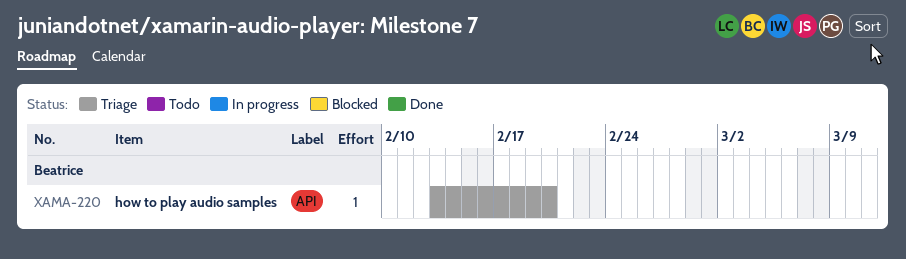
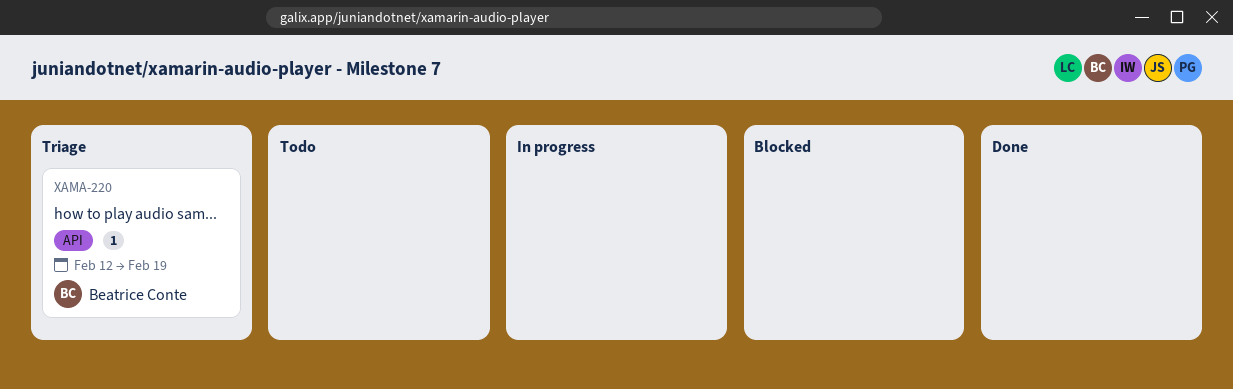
XAMA-220, start: Feb 13 -> Feb 12
XAMA-220, due: Feb 20 -> Feb 19

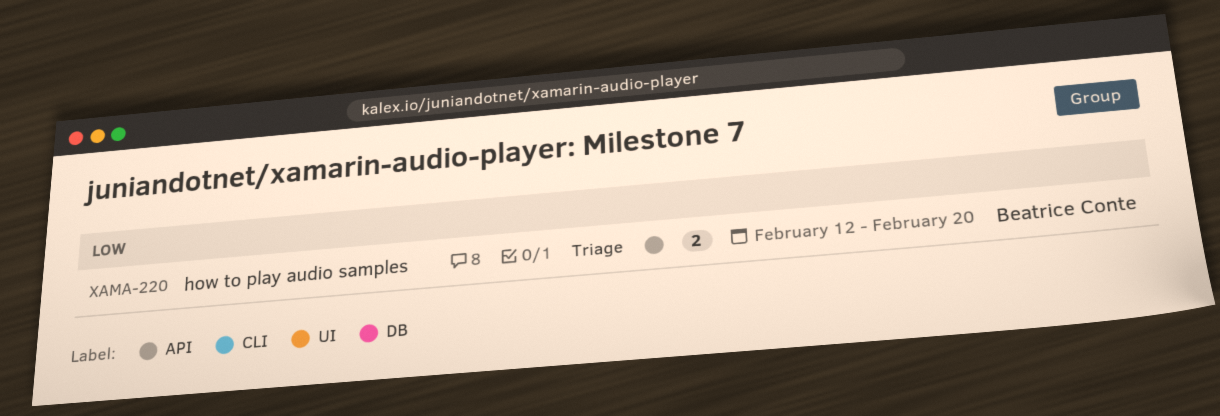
XAMA-220, estimate: 1 -> 2
XAMA-220, due: Feb 19 -> Feb 20

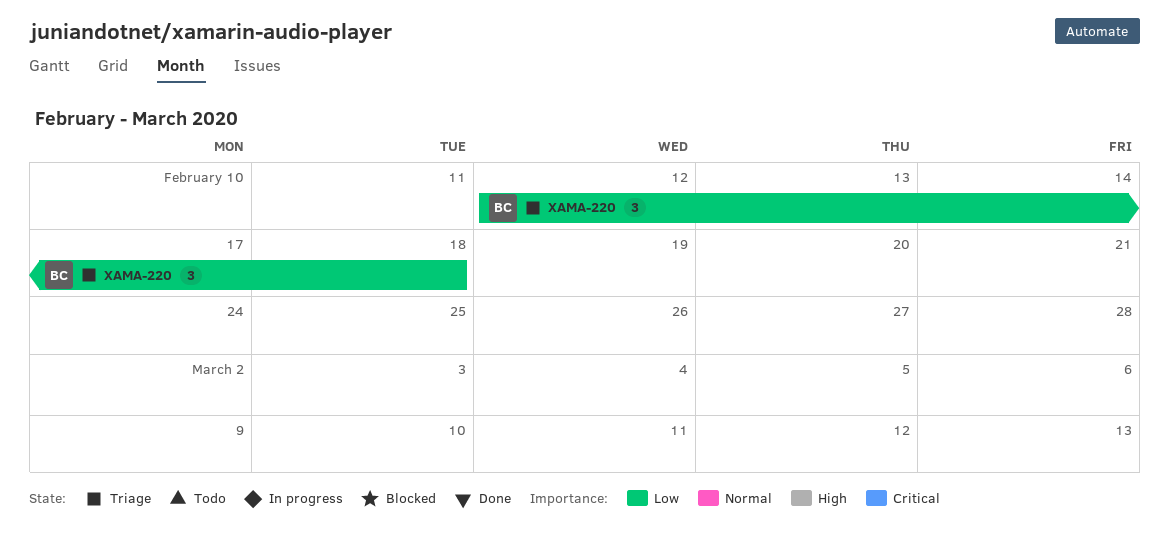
XAMA-220, estimate: 2 -> 3
XAMA-220, due: Feb 20 -> Feb 18

